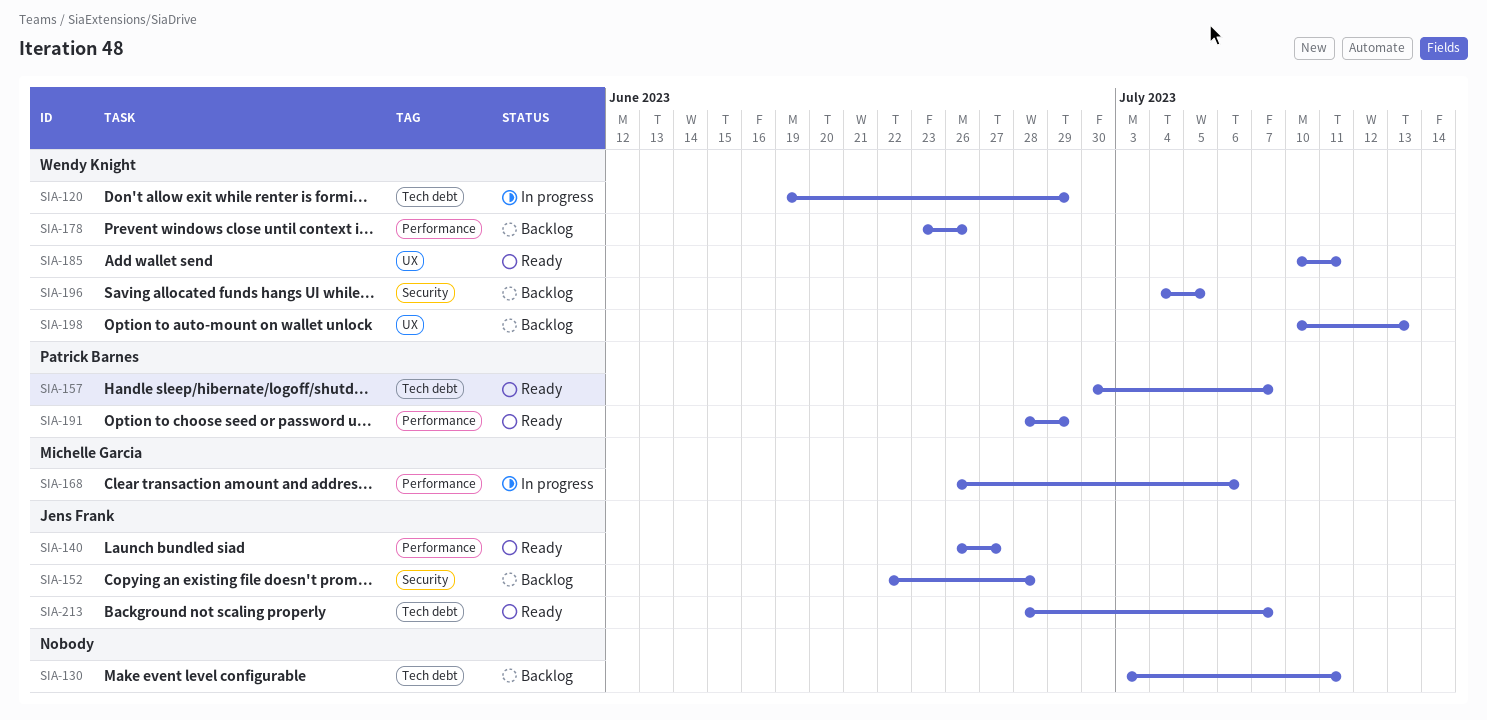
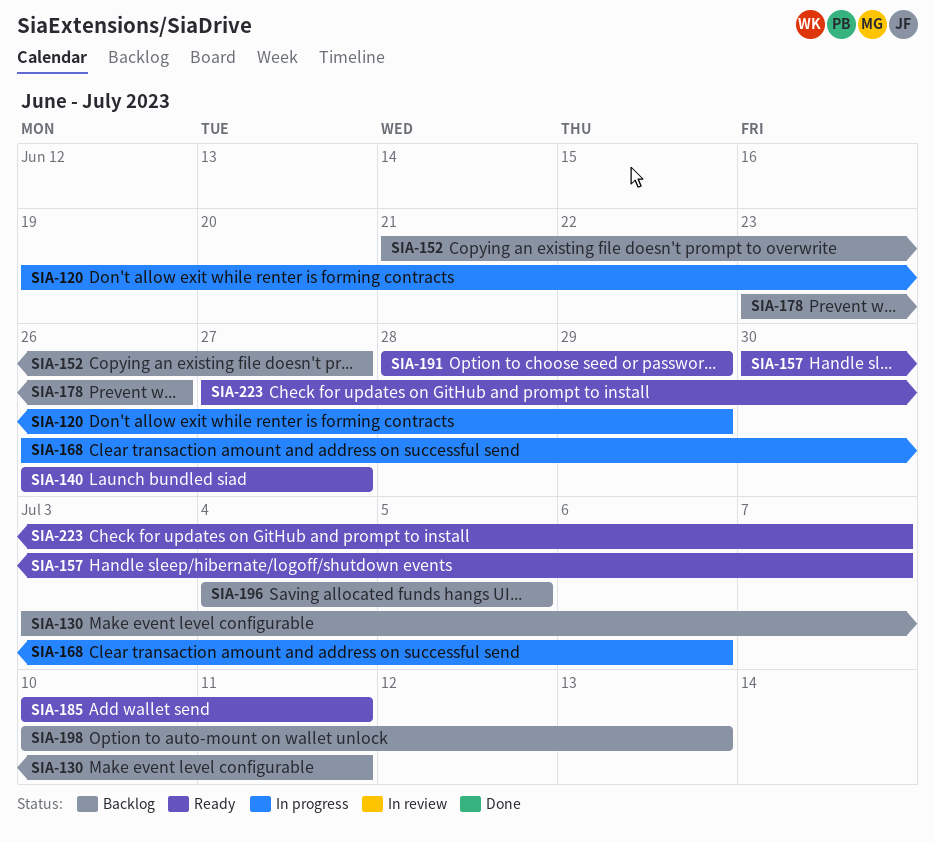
SIA-152, start: Jun 22 -> Jun 21
SIA-152, due: Jun 28 -> Jun 27
SIA-213: present -> none
SIA-223: none -> present

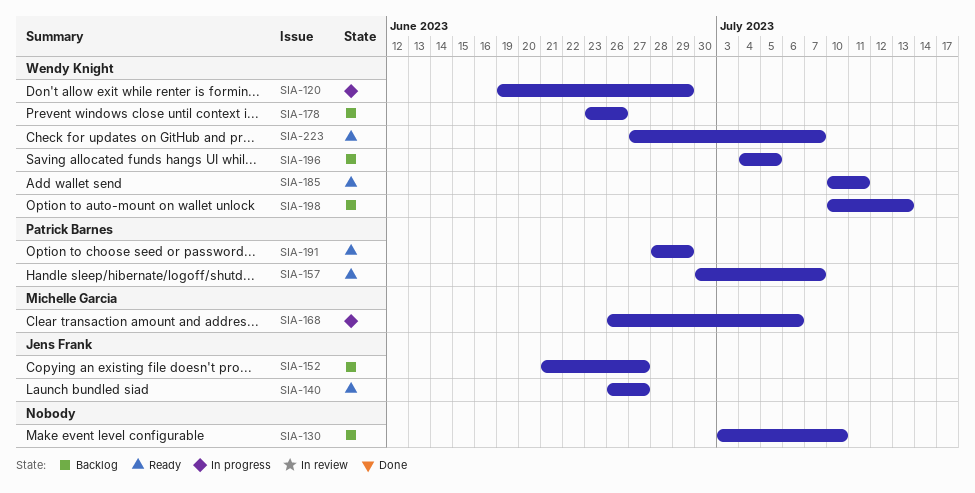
SIA-130, due: Jul 11 -> Jul 10

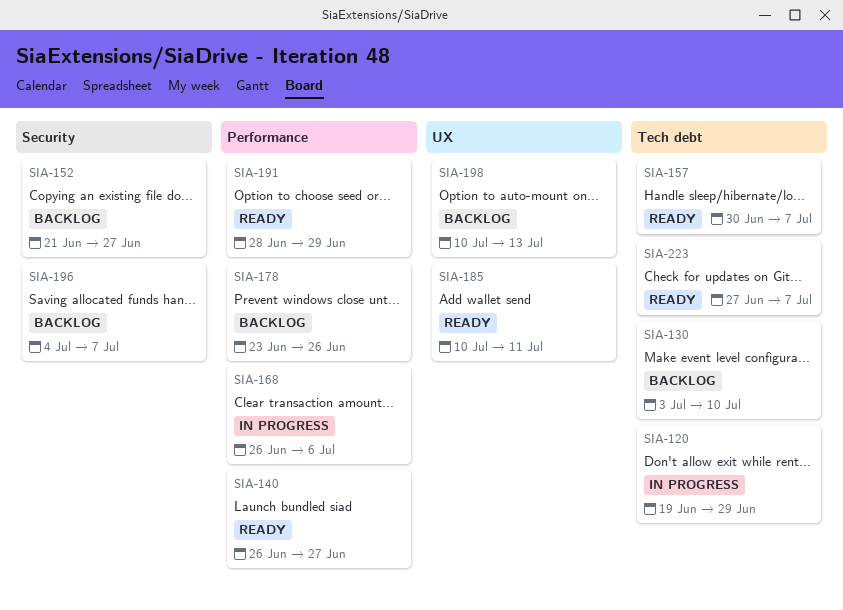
SIA-196, due: Jul 5 -> Jul 7

